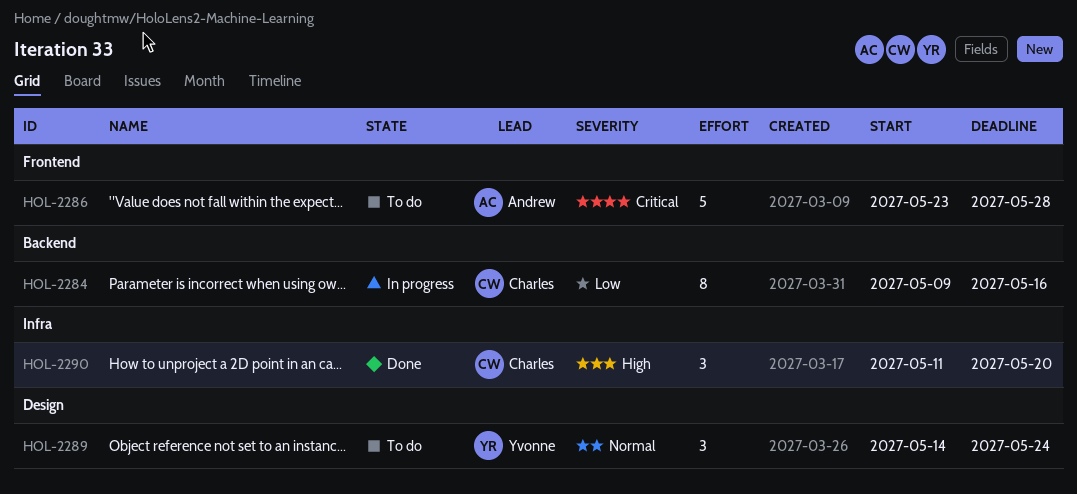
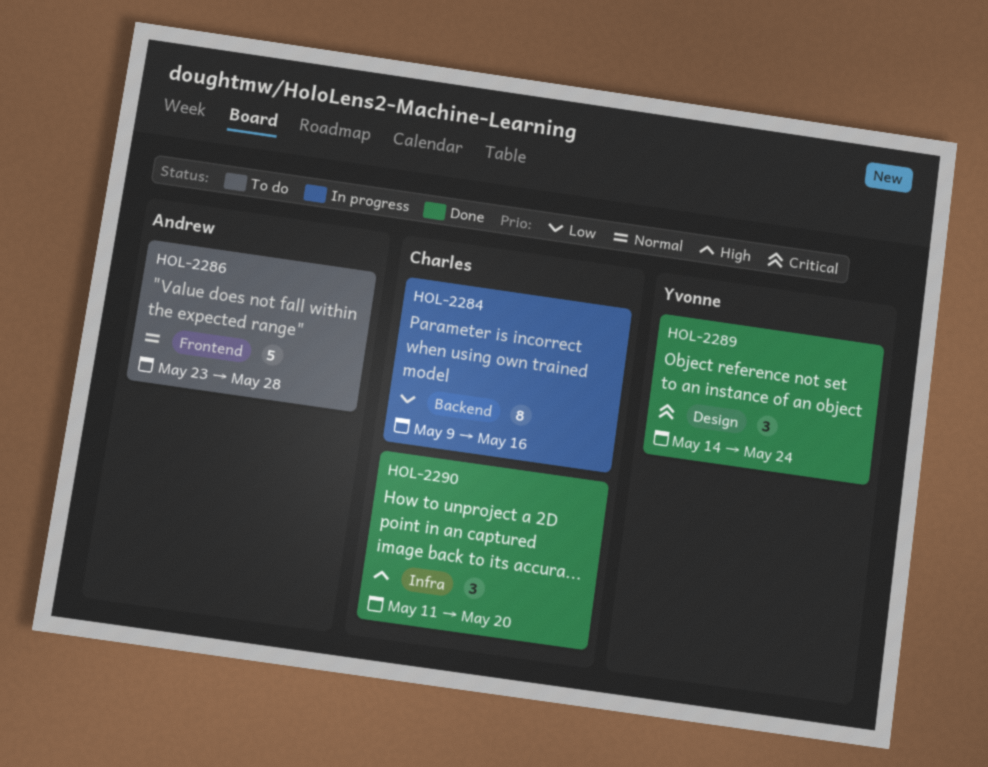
HOL-2286, priority: Critical -> Normal
HOL-2289, status: To do -> Done
HOL-2289, priority: Normal -> Critical

